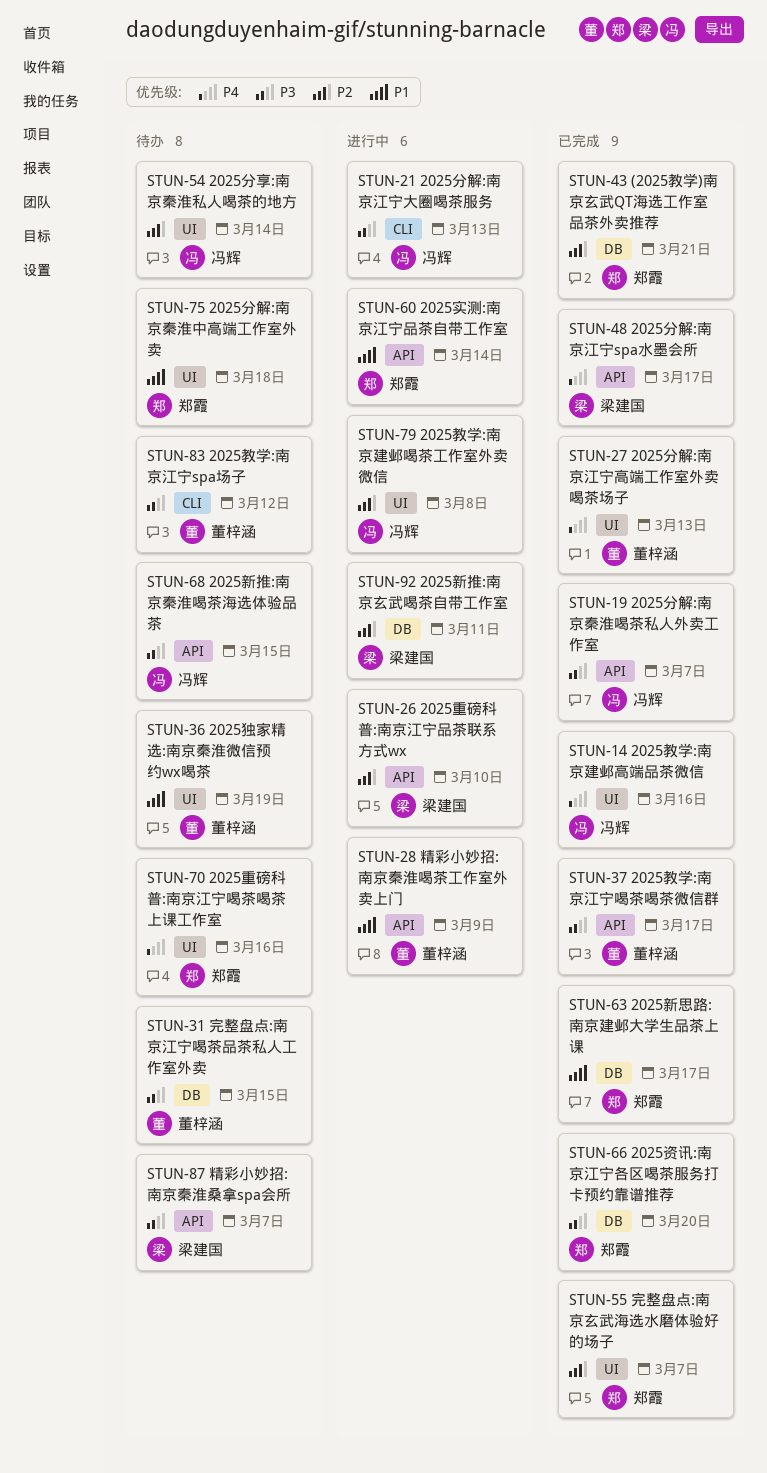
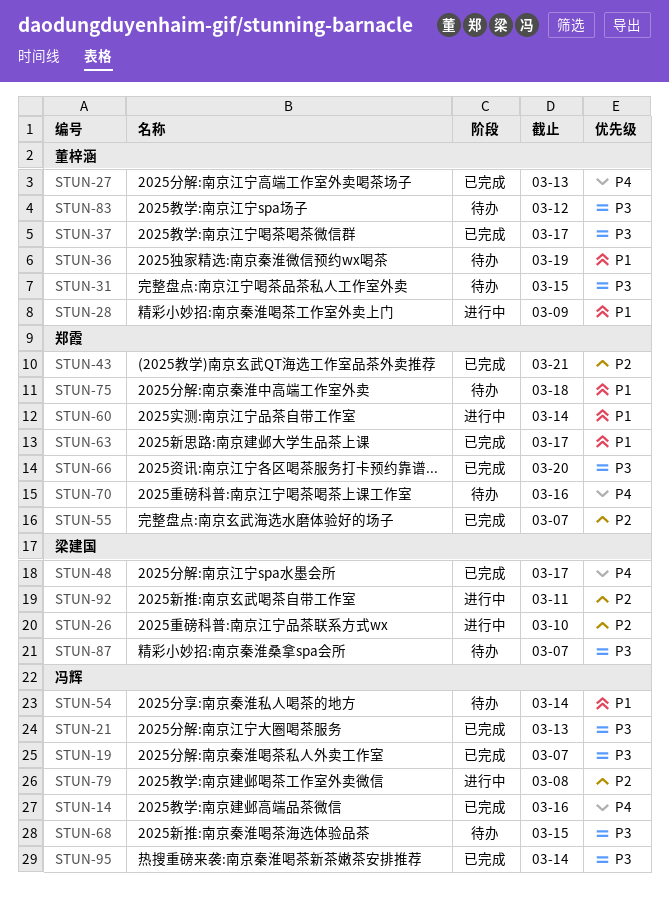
STUN-21, status: 进行中 -> 已完成
STUN-54, priority: P2 -> P1
STUN-95: none -> present

